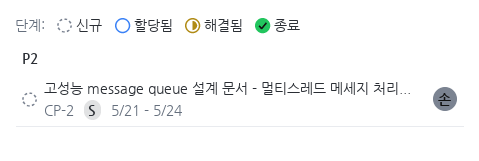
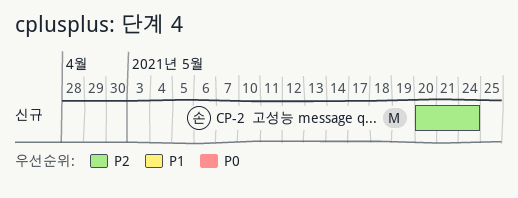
CP-2, estimate: S -> M
CP-2, start: May 21 -> May 20

